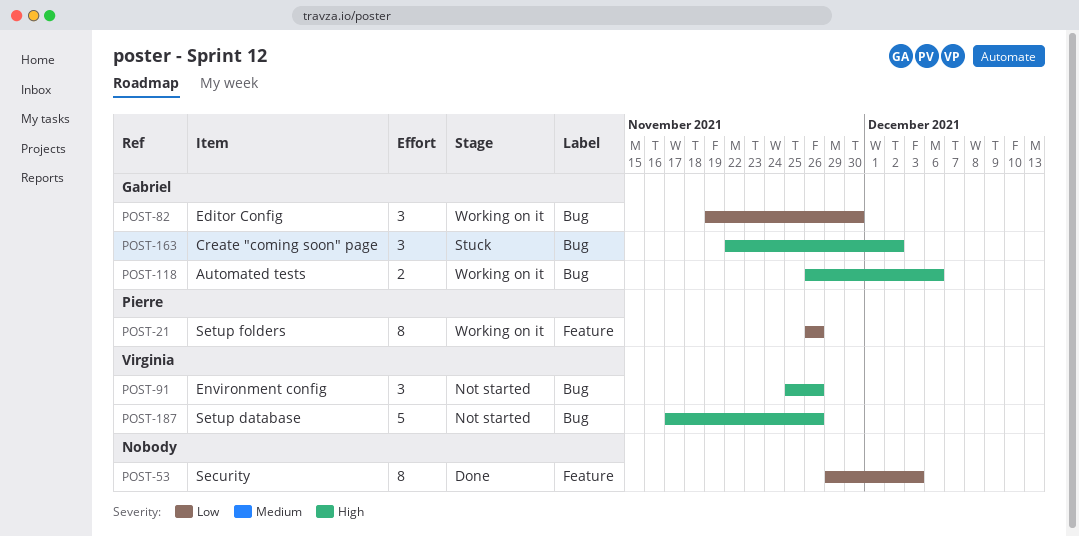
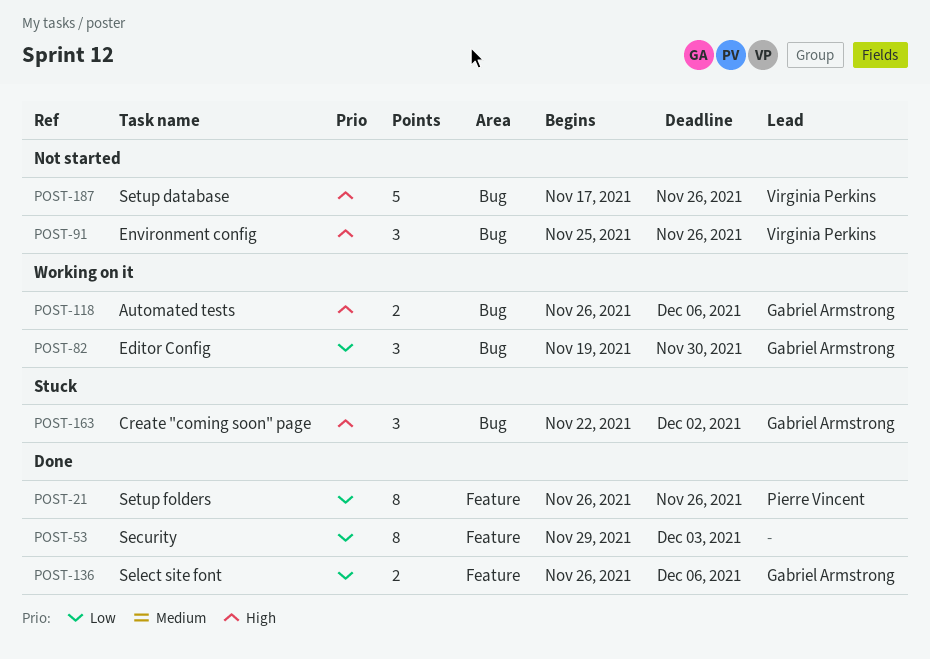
POST-21, status: Working on it -> Done
POST-136: none -> present

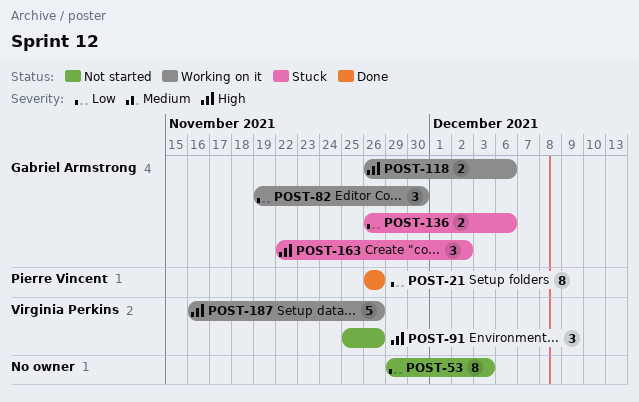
POST-53, status: Done -> Not started
POST-136, status: Done -> Stuck
POST-187, status: Not started -> Working on it
POST-187, start: Nov 17 -> Nov 16

